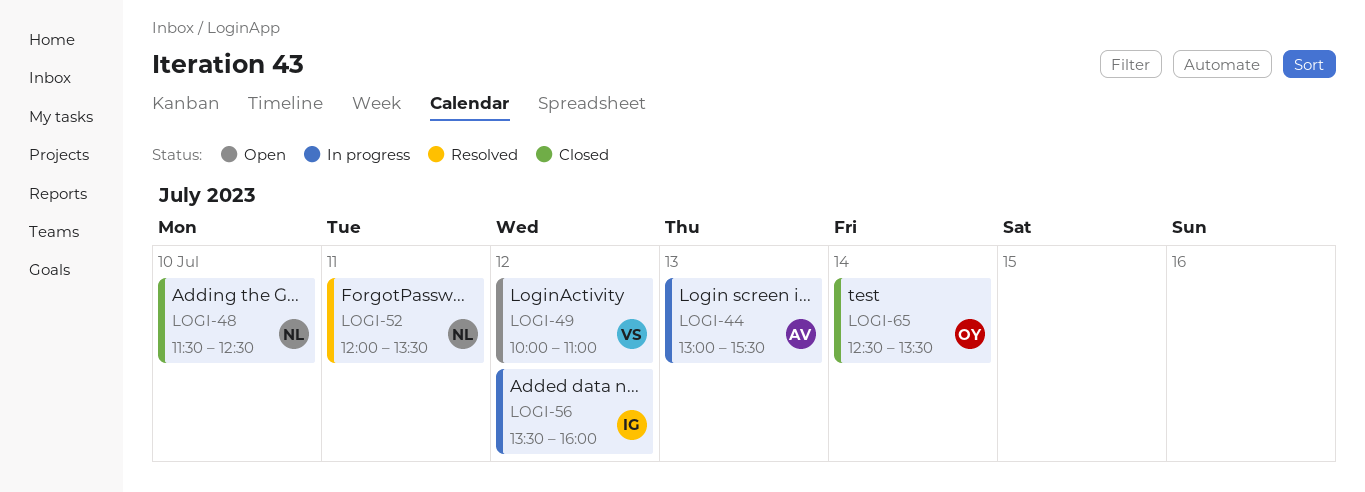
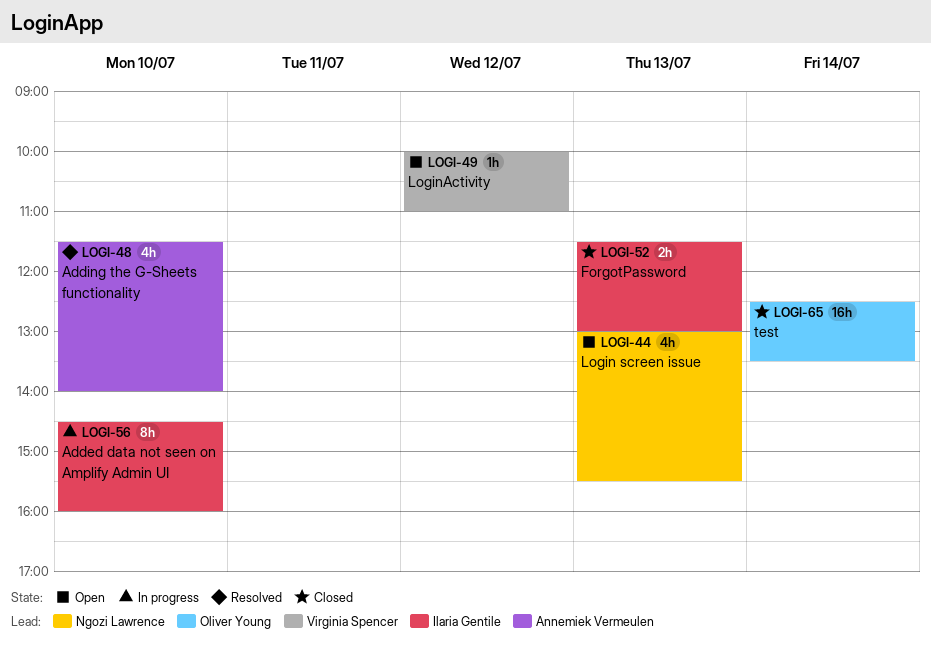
LOGI-44, status: In progress -> Open
LOGI-44, owner: Annemiek Vermeulen -> Ngozi Lawrence
LOGI-48, status: Closed -> Resolved
LOGI-48, owner: Ngozi Lawrence -> Annemiek Vermeulen
LOGI-48, ends: 12:30 -> 14:00
LOGI-52, status: Resolved -> Closed
LOGI-52, owner: Ngozi Lawrence -> Ilaria Gentile
LOGI-52, day: Jul 11 -> Jul 13
LOGI-52, begins: 12:00 -> 11:30
LOGI-52, ends: 13:30 -> 13:00
LOGI-56, day: Jul 12 -> Jul 10
LOGI-56, begins: 13:30 -> 14:30

